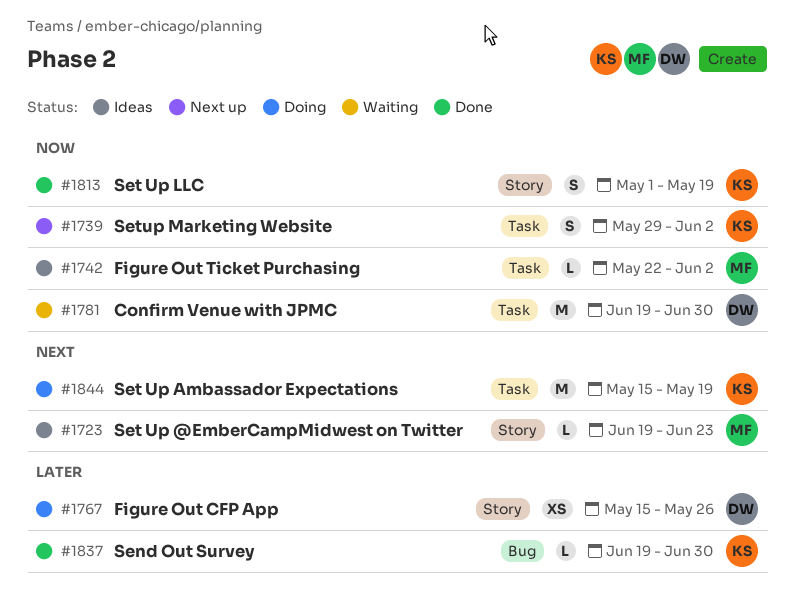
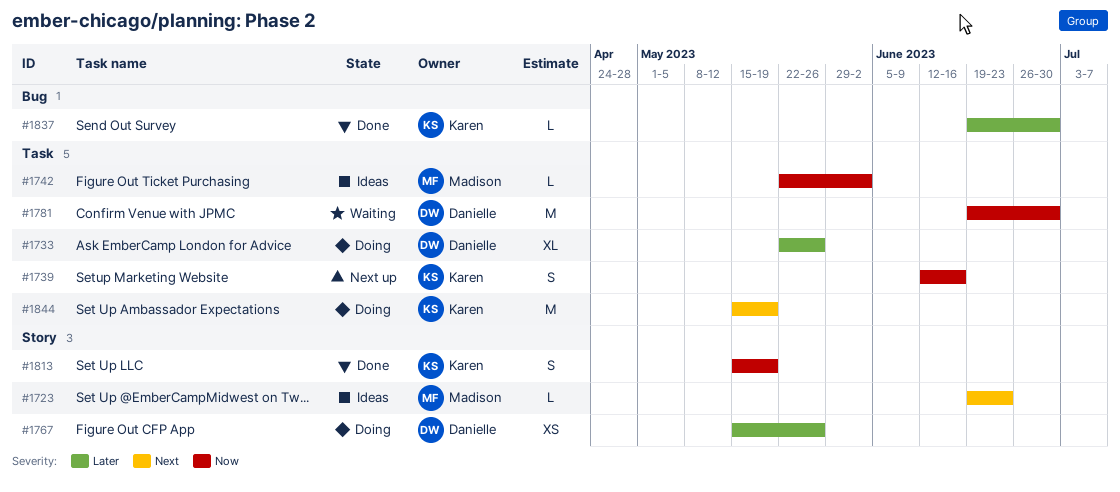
#1733: none -> present
#1739, start: May 29 -> Jun 12
#1739, due: Jun 2 -> Jun 16
#1813, start: May 1 -> May 15

